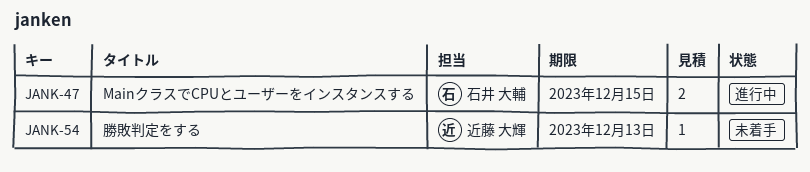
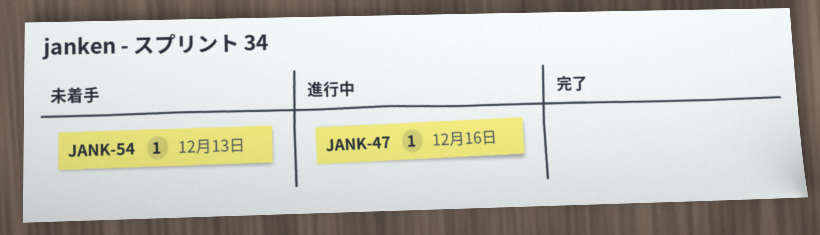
JANK-47, estimate: 2 -> 1
JANK-47, due: Dec 15 -> Dec 16

